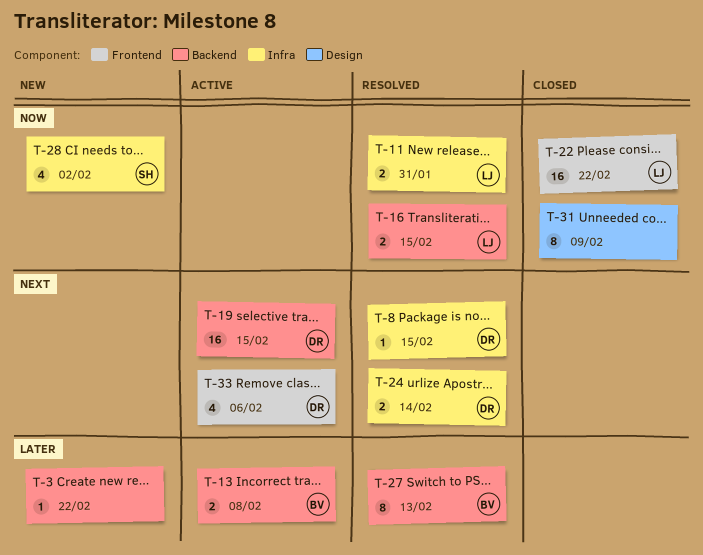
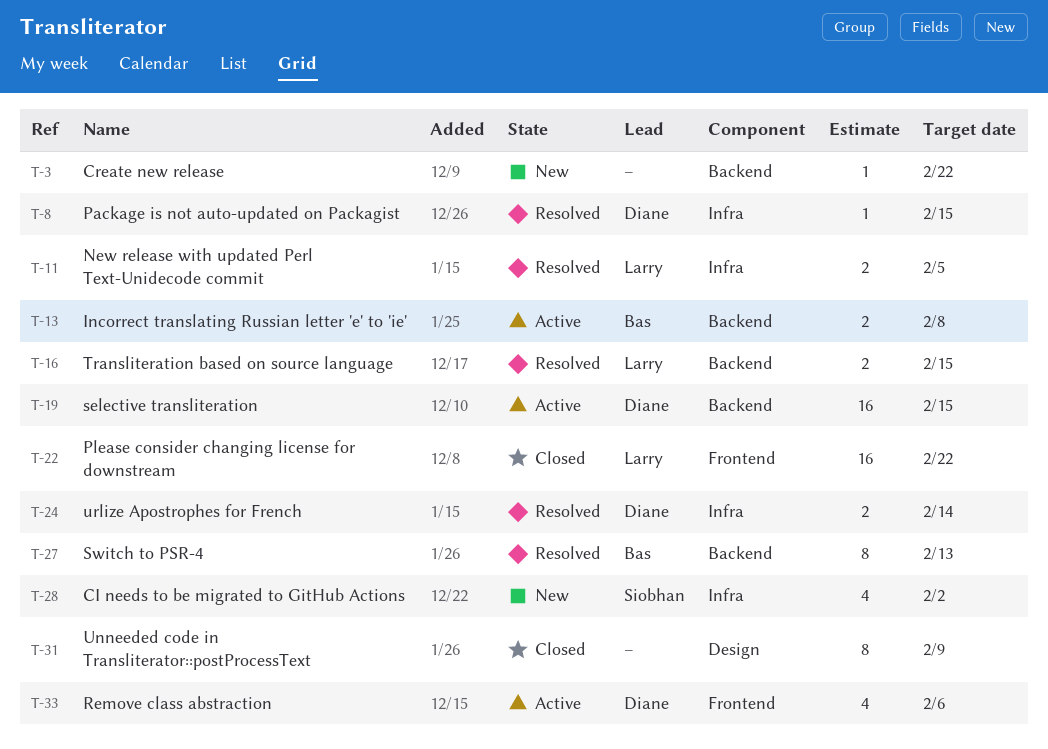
T-11, due: Jan 31 -> Feb 5

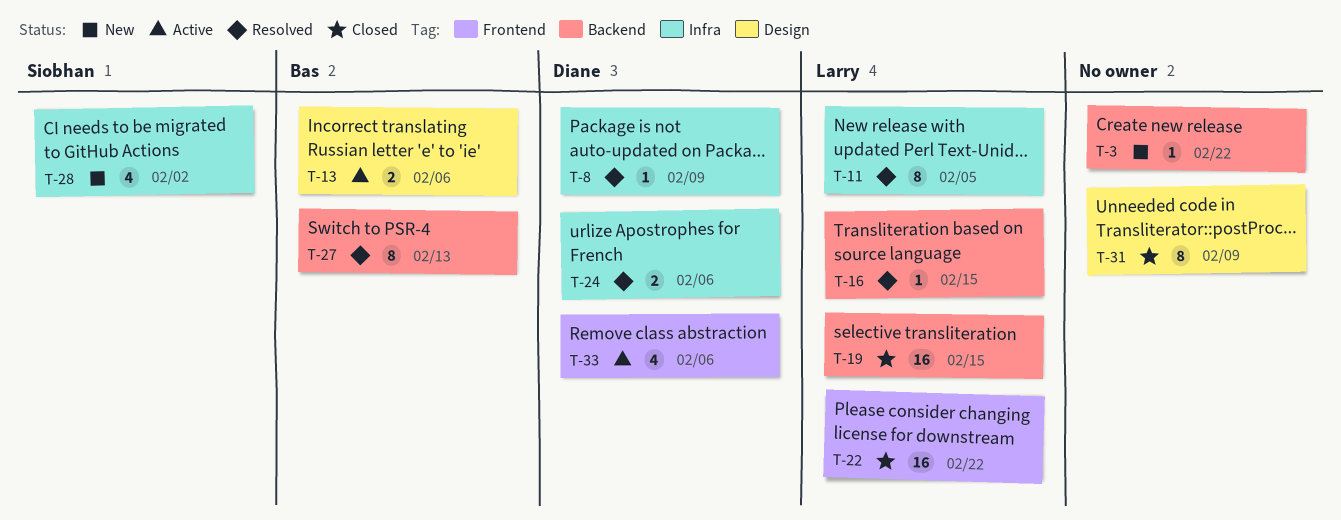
T-8, due: Feb 15 -> Feb 9
T-11, estimate: 2 -> 8
T-13, label: Backend -> Design
T-13, due: Feb 8 -> Feb 6
T-16, estimate: 2 -> 1
T-19, status: Active -> Closed
T-19, owner: Diane -> Larry
T-24, due: Feb 14 -> Feb 6

